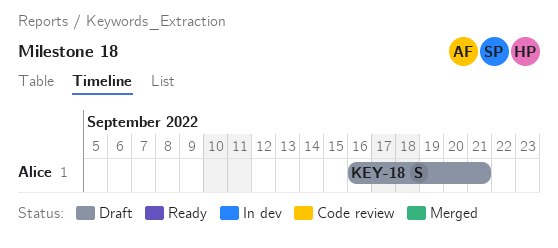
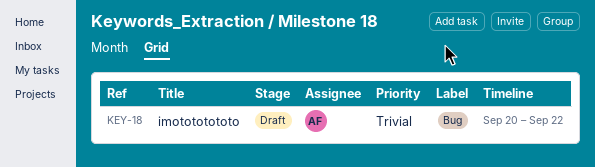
KEY-18, start: Sep 16 -> Sep 20
KEY-18, due: Sep 21 -> Sep 22

